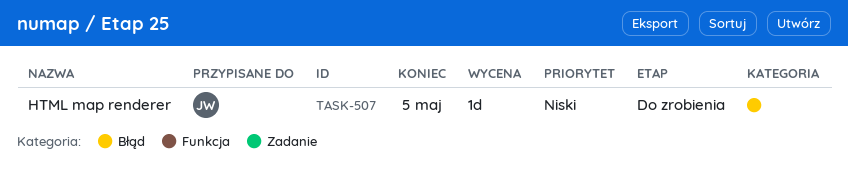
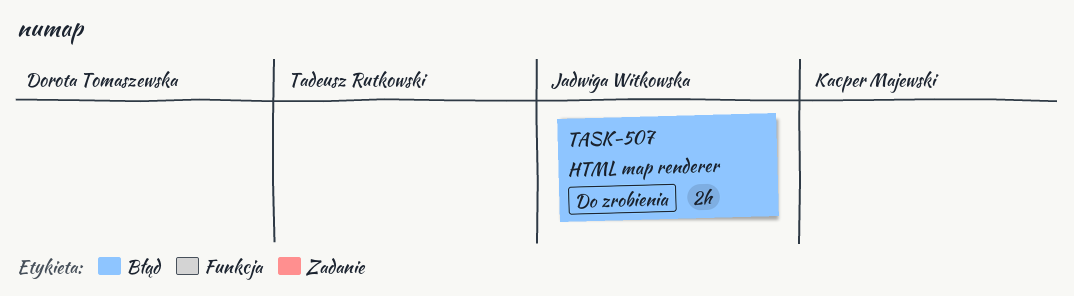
TASK-507, estimate: 1d -> 2h

